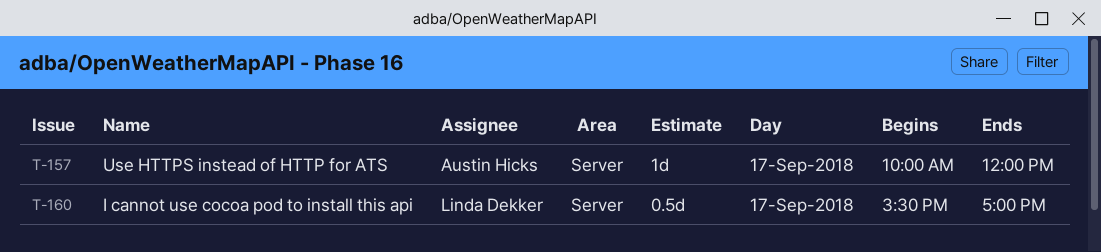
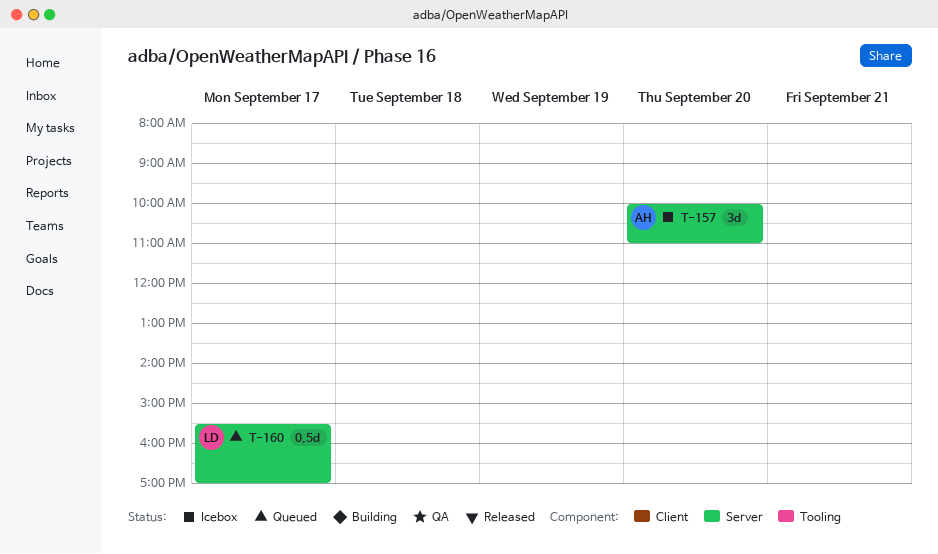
T-157, estimate: 1d -> 3d
T-157, day: Sep 17 -> Sep 20
T-157, ends: 12:00 -> 11:00

